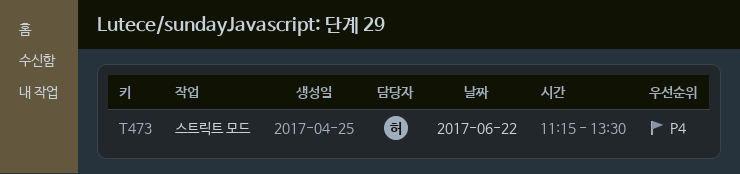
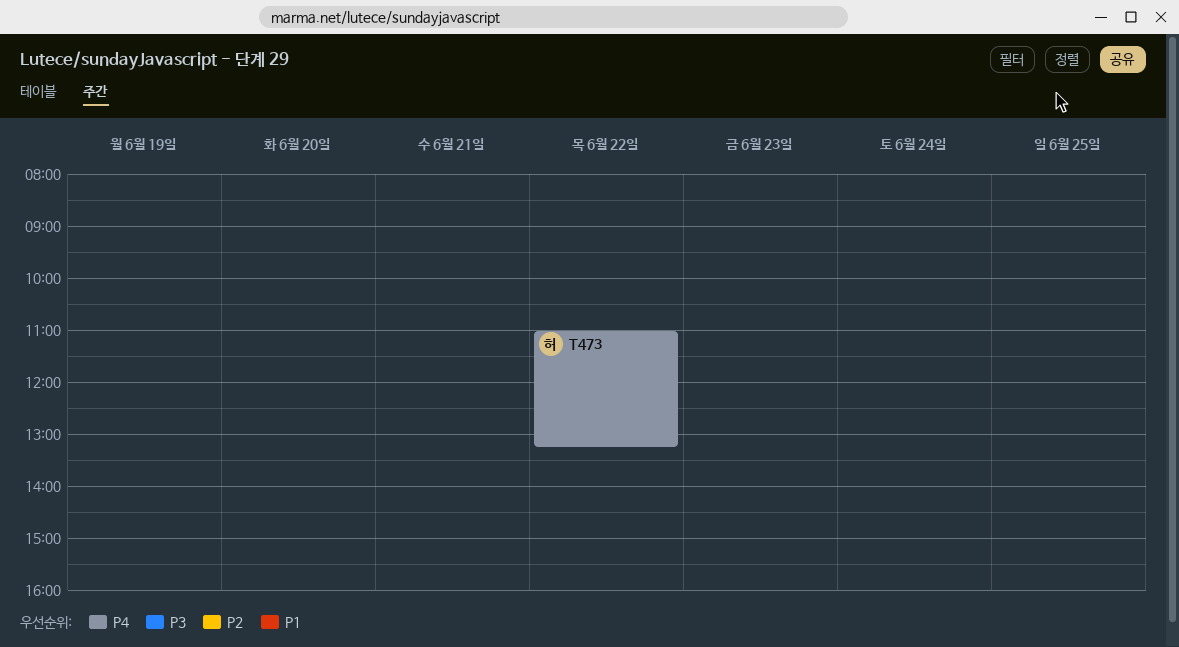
T473, begins: 11:15 -> 11:00
T473, ends: 13:30 -> 13:15

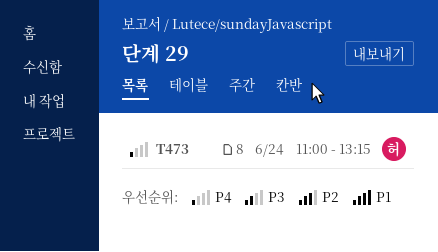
T473, day: Jun 22 -> Jun 24

